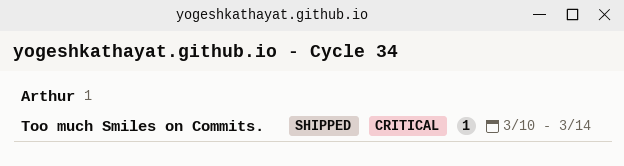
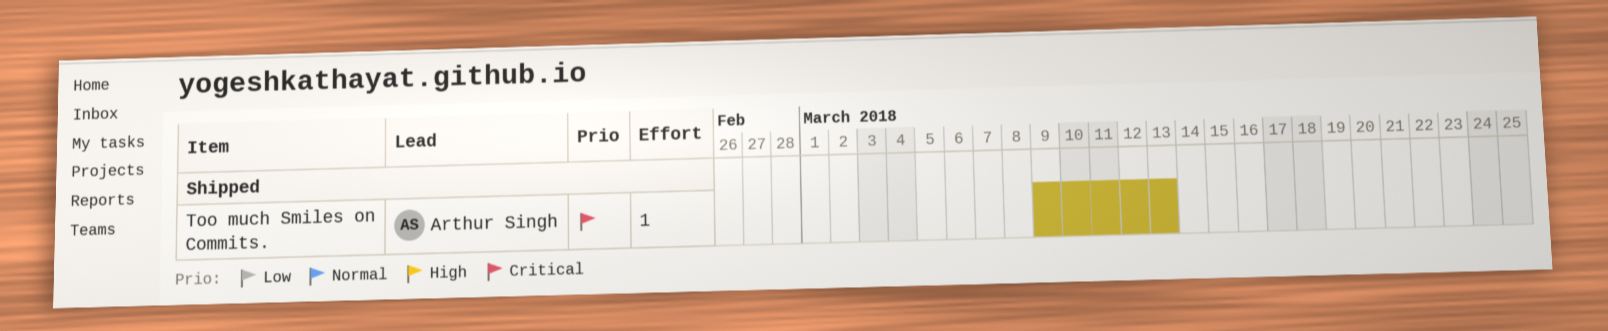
Too much Smiles on Commits., start: Mar 10 -> Mar 9
Too much Smiles on Commits., due: Mar 14 -> Mar 13

